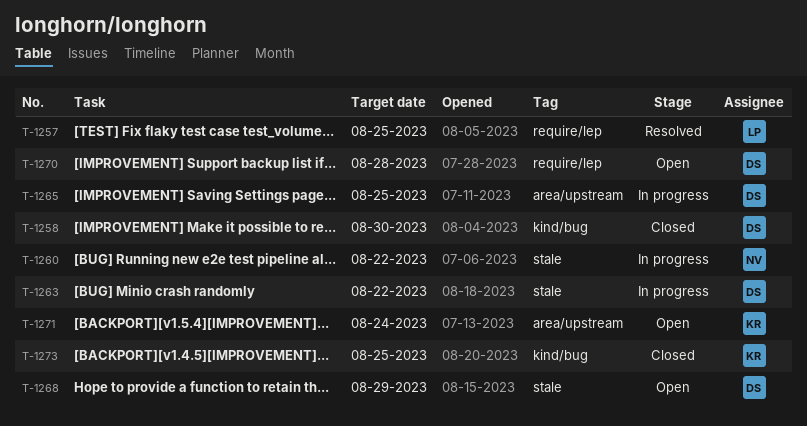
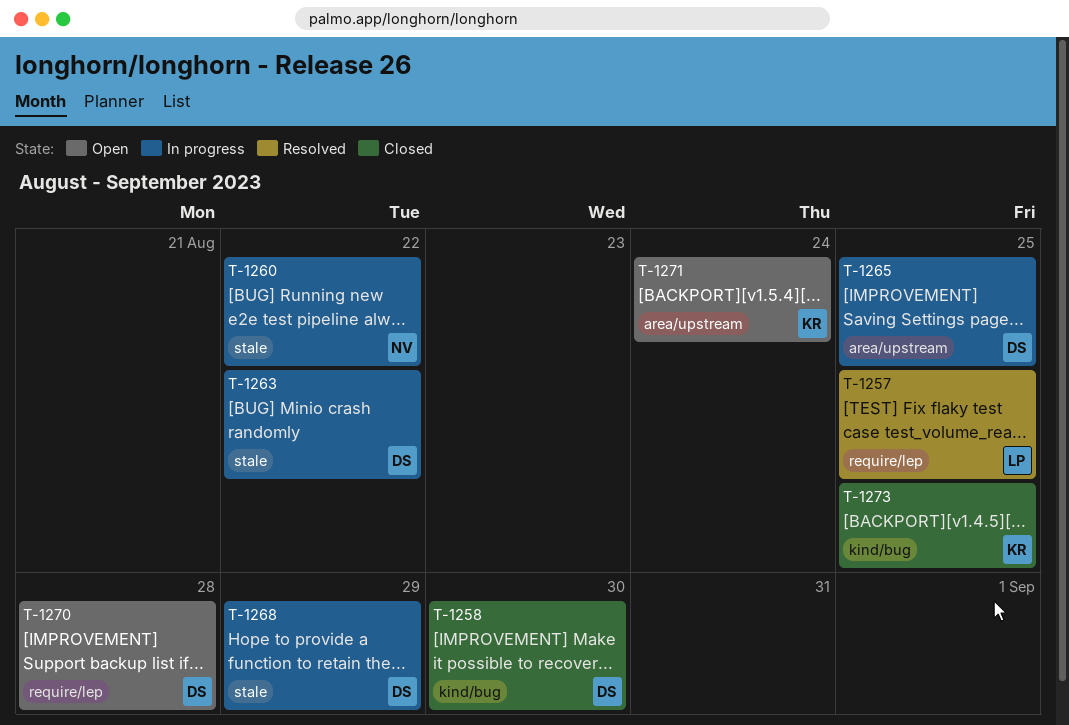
T-1268, status: Open -> In progress

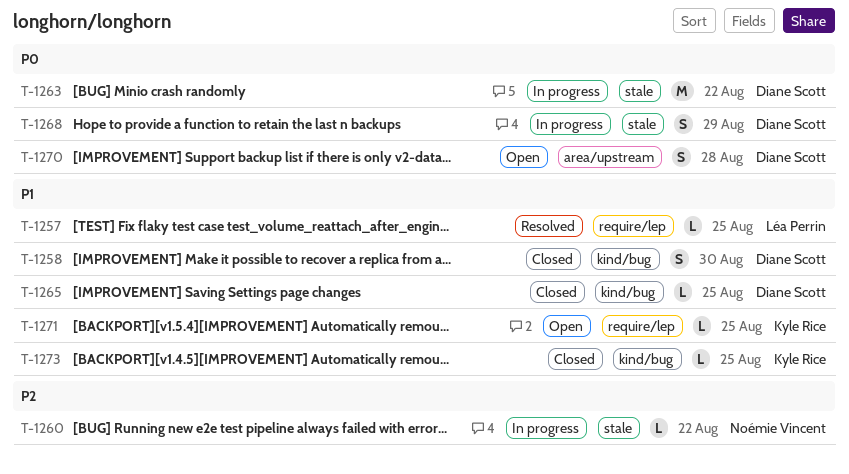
T-1265, status: In progress -> Closed
T-1265, label: area/upstream -> kind/bug
T-1270, label: require/lep -> area/upstream
T-1271, label: area/upstream -> require/lep
T-1271, due: Aug 24 -> Aug 25

